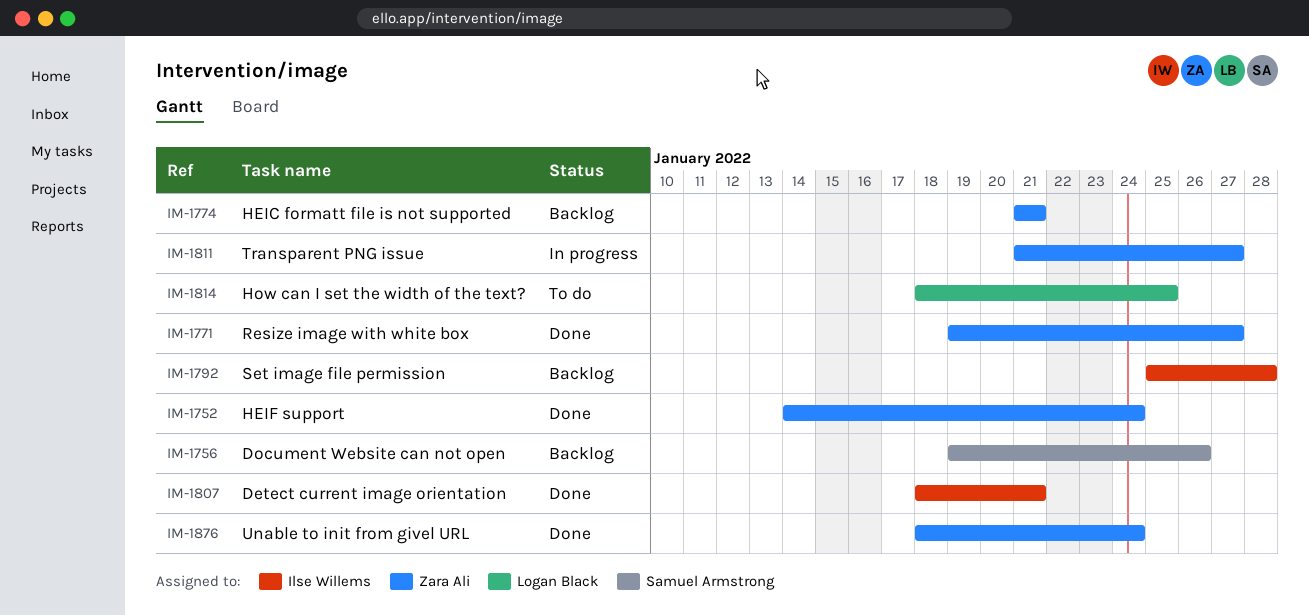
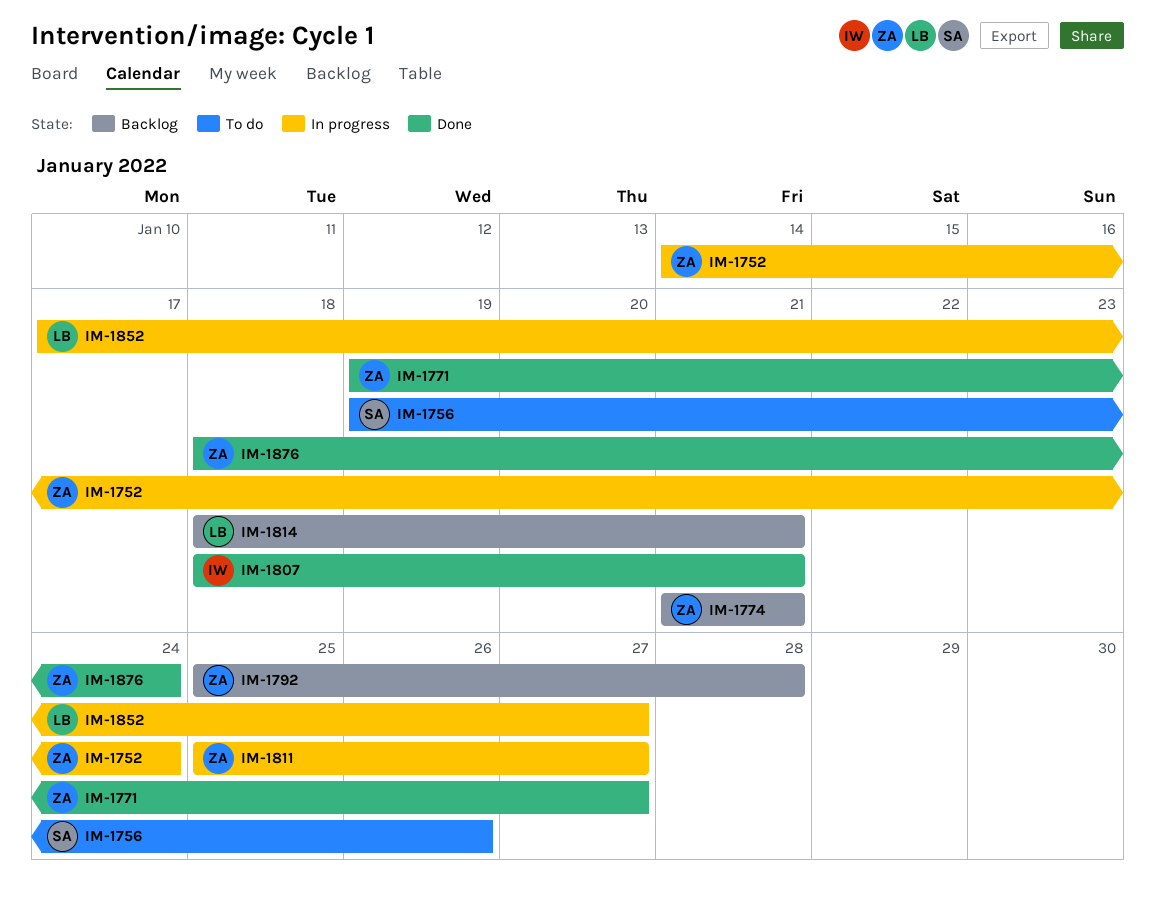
IM-1752, status: Done -> In progress
IM-1756, status: Backlog -> To do
IM-1792, owner: Ilse Willems -> Zara Ali
IM-1811, start: Jan 21 -> Jan 25
IM-1814, status: To do -> Backlog
IM-1814, due: Jan 25 -> Jan 21
IM-1852: none -> present

